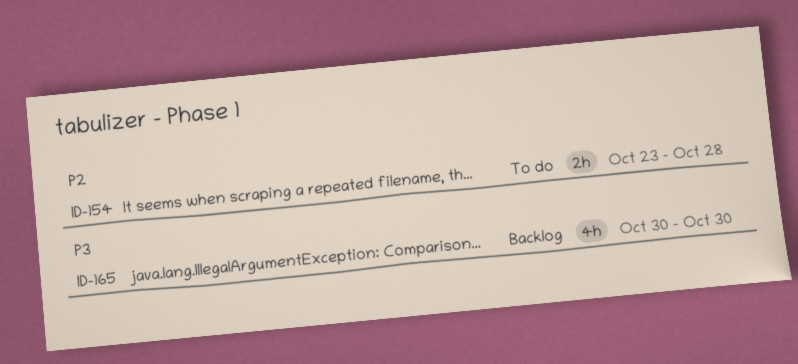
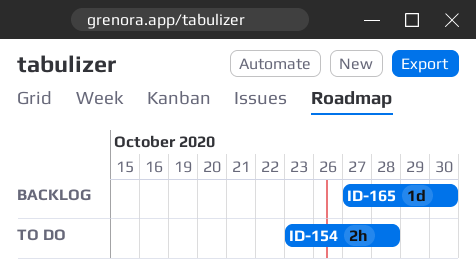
ID-165, estimate: 4h -> 1d
ID-165, start: Oct 30 -> Oct 27

